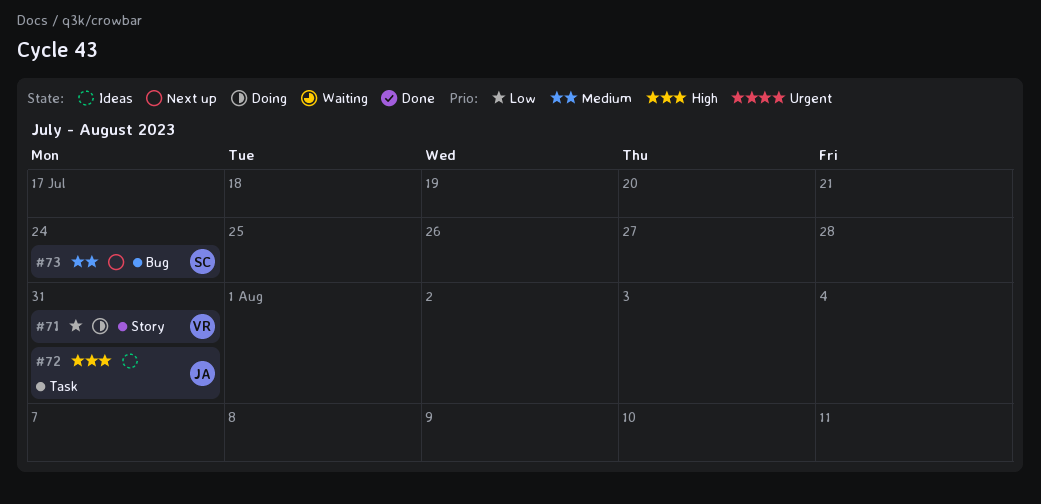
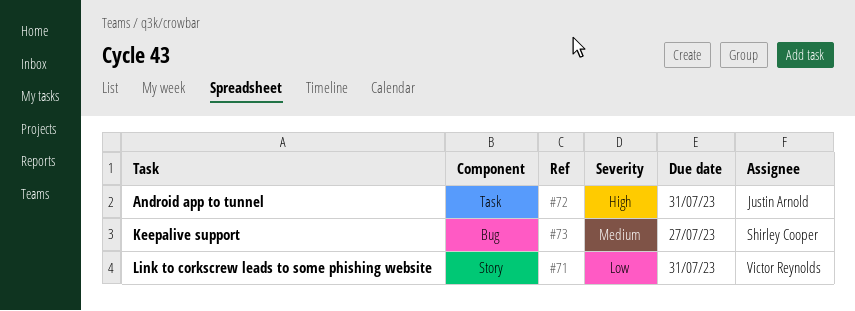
#73, due: Jul 24 -> Jul 27

